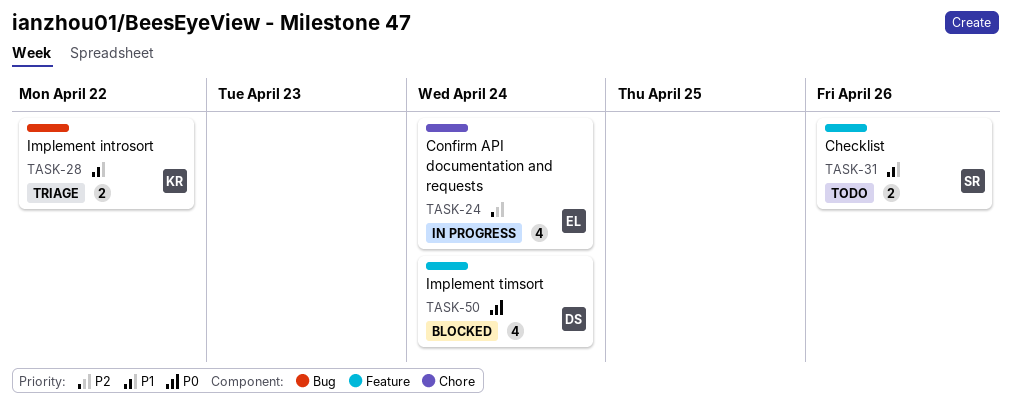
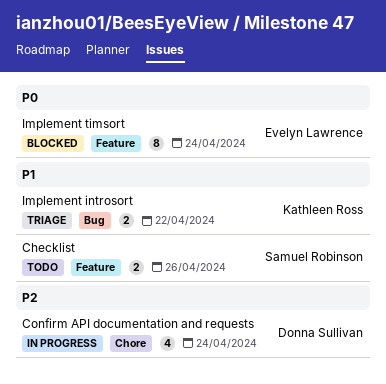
Confirm API documentation and requests, owner: Evelyn Lawrence -> Donna Sullivan
Implement timsort, owner: Donna Sullivan -> Evelyn Lawrence
Implement timsort, estimate: 4 -> 8

